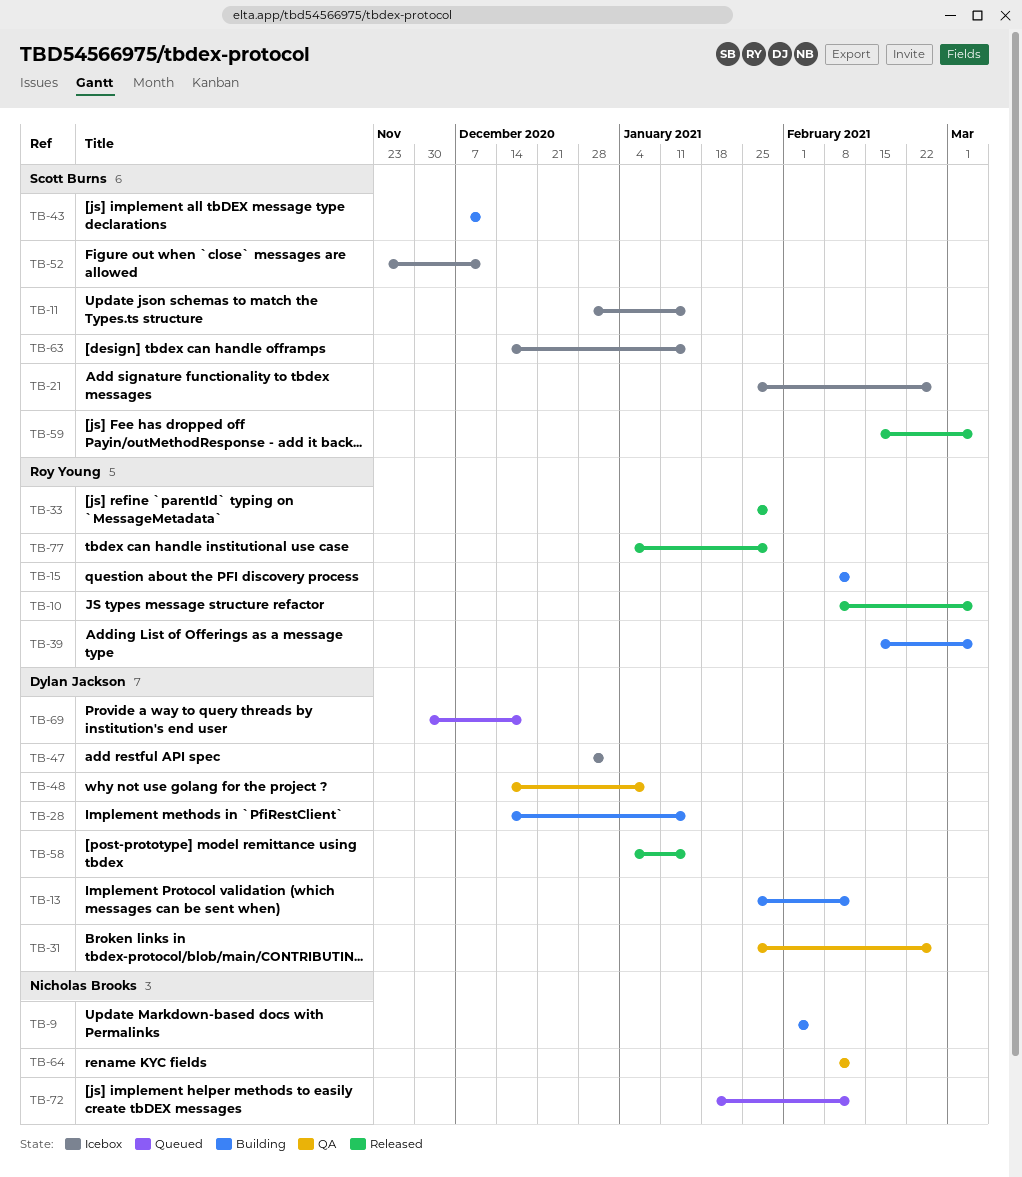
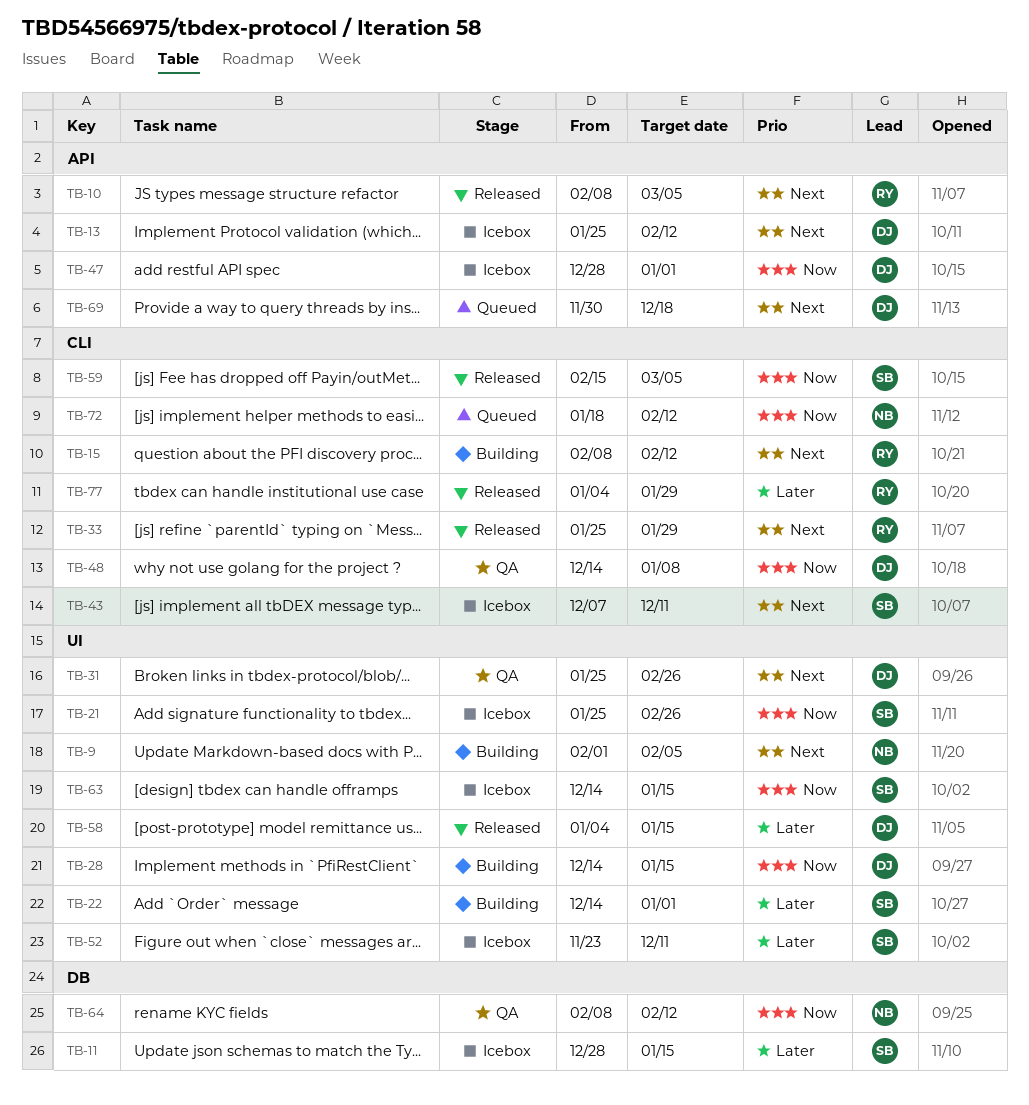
TB-13, status: Building -> Icebox
TB-22: none -> present
TB-39: present -> none
TB-43, status: Building -> Icebox

